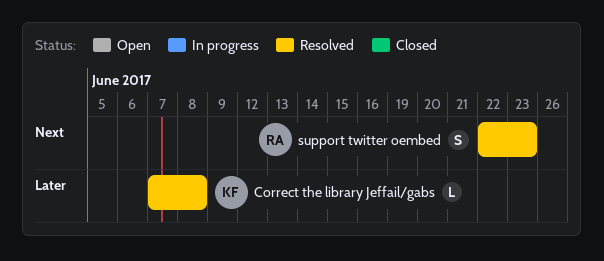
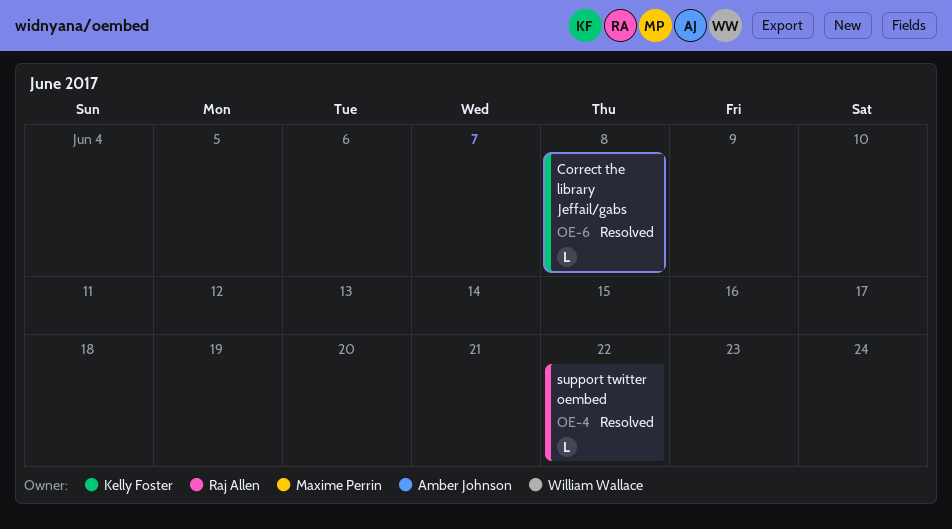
support twitter oembed, estimate: S -> L
support twitter oembed, due: Jun 23 -> Jun 22

